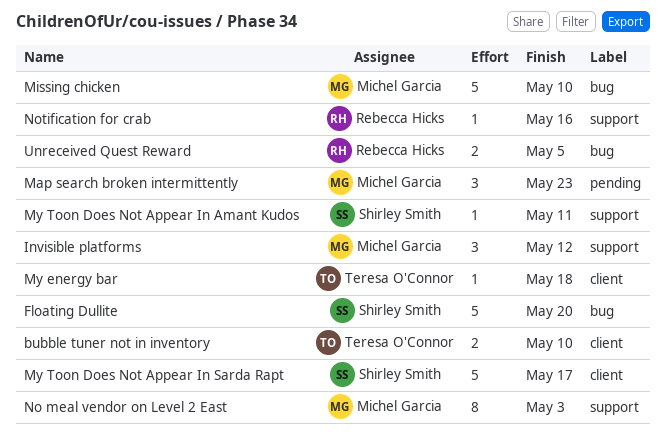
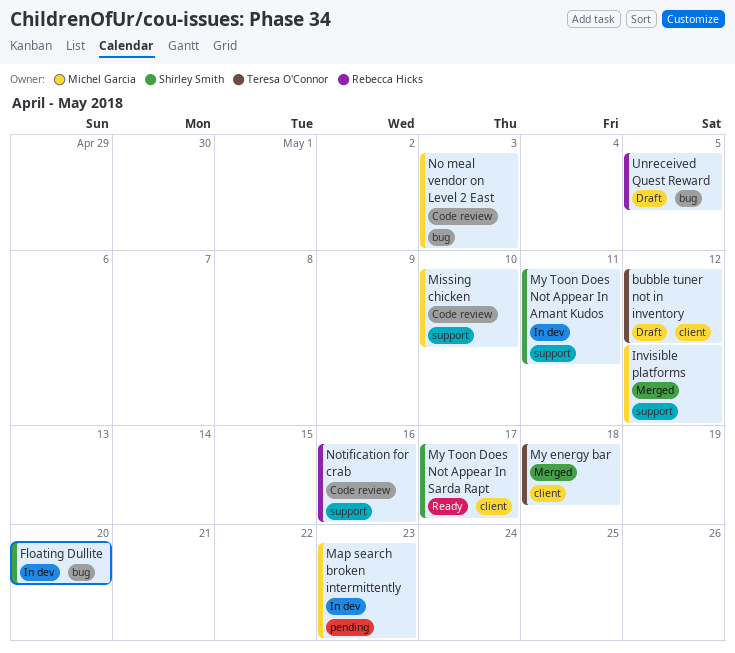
bubble tuner not in inventory, due: May 10 -> May 12
Missing chicken, label: bug -> support
No meal vendor on Level 2 East, label: support -> bug

